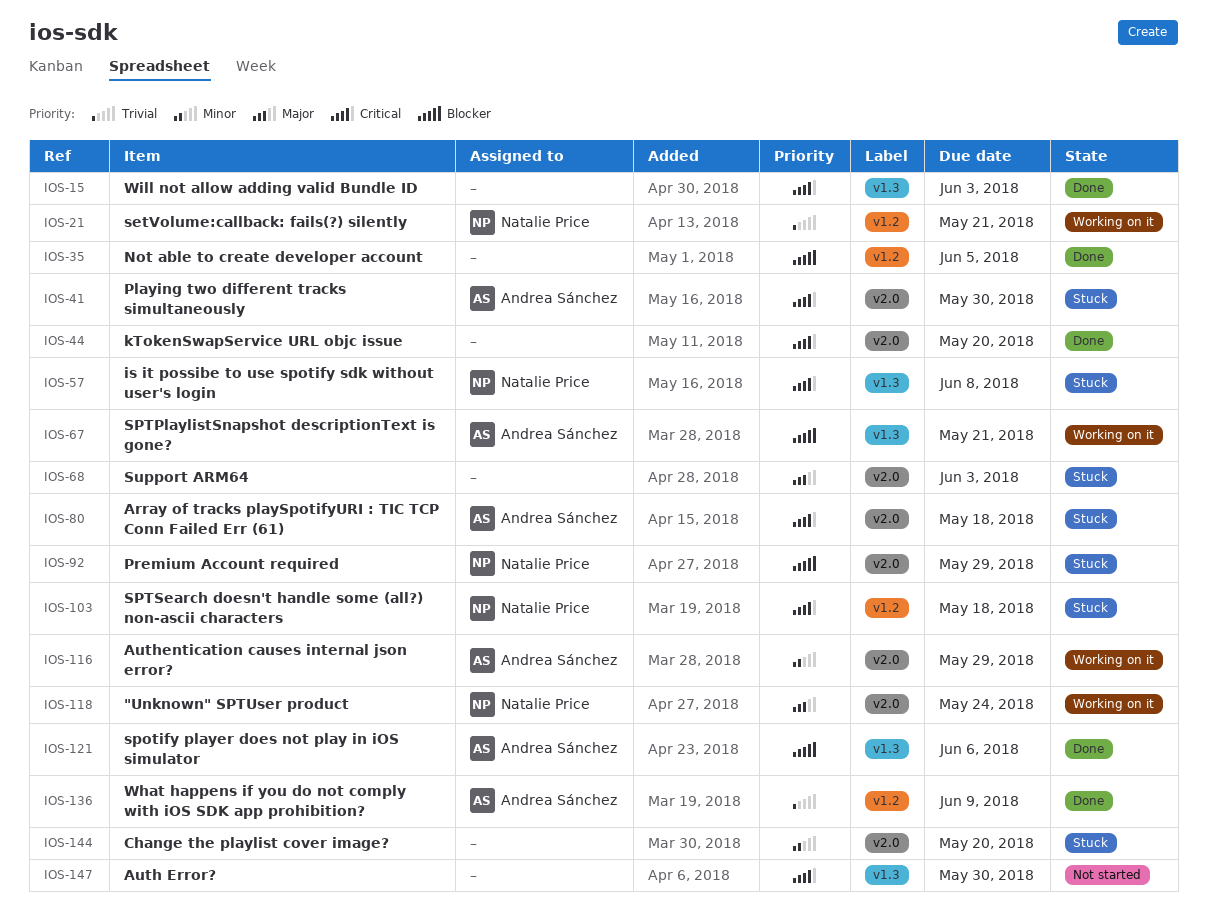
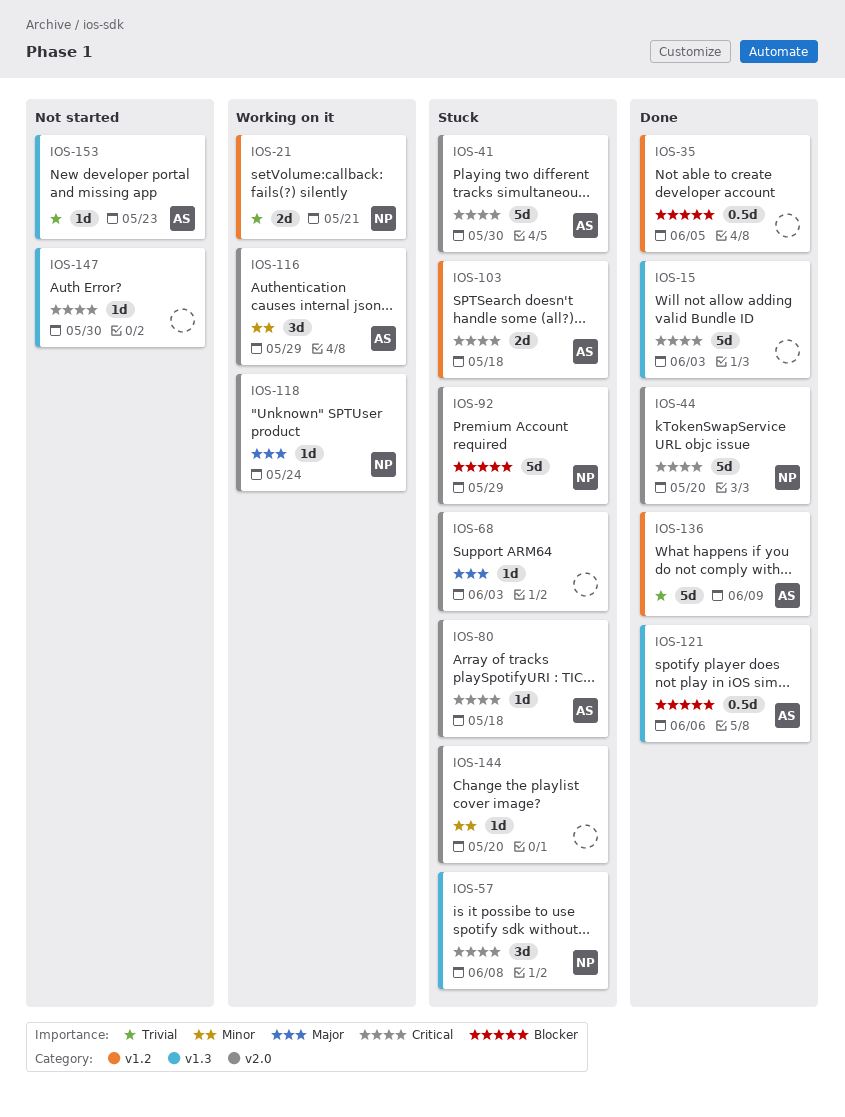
IOS-44, owner: none -> Natalie Price
IOS-67: present -> none
IOS-103, owner: Natalie Price -> Andrea Sánchez
IOS-153: none -> present

